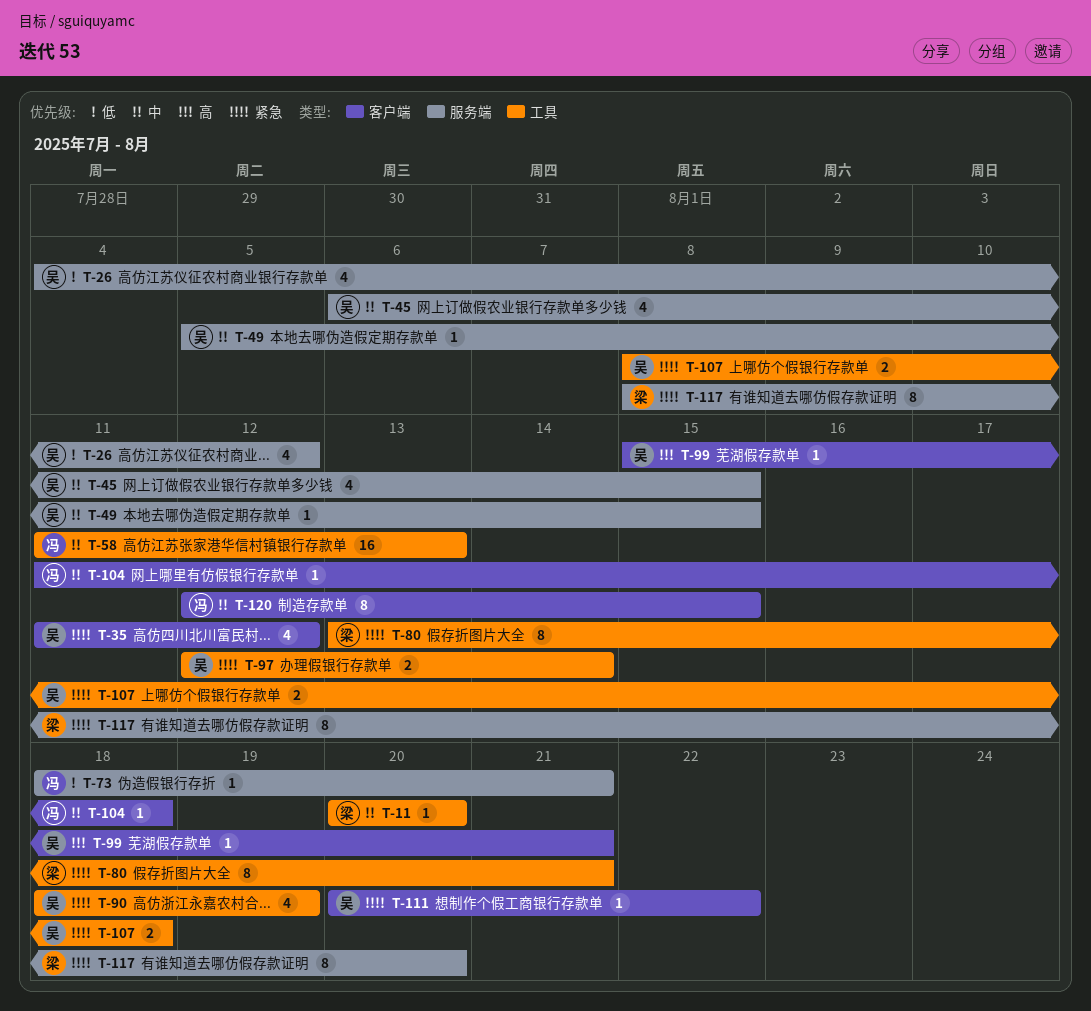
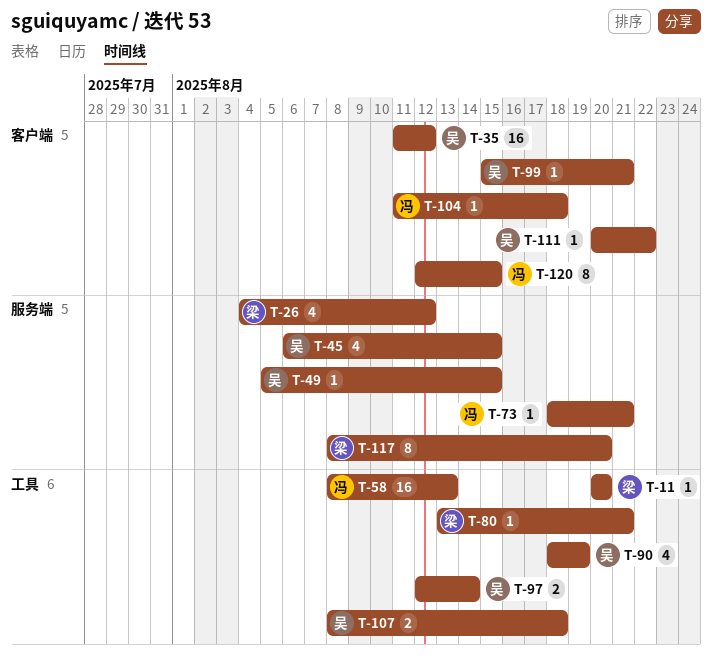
T-26, owner: 吴 -> 梁
T-35, estimate: 4 -> 16
T-58, start: Aug 11 -> Aug 8
T-80, estimate: 8 -> 1

